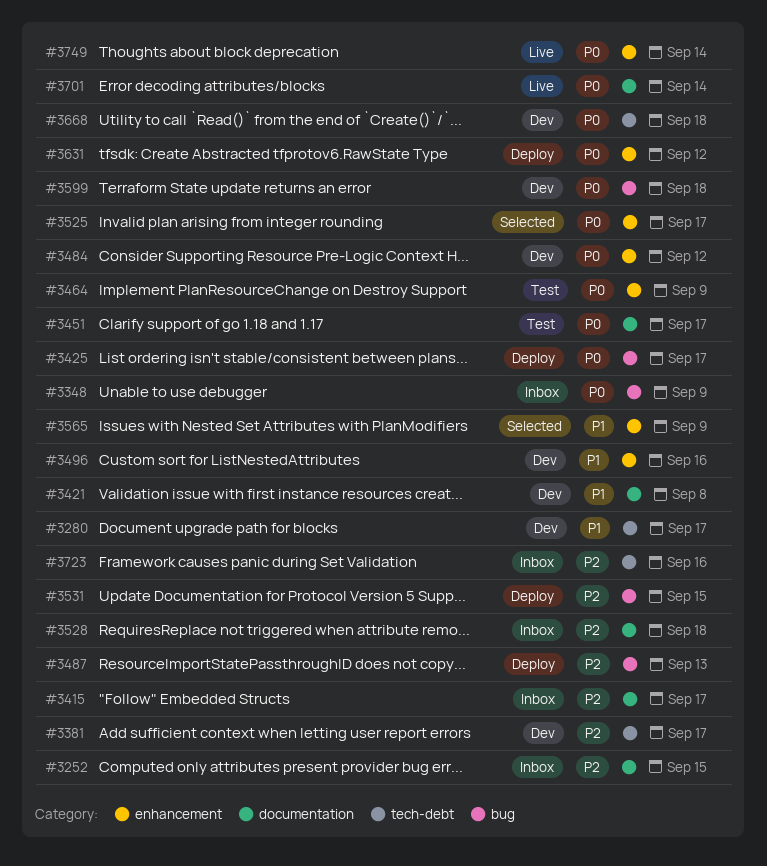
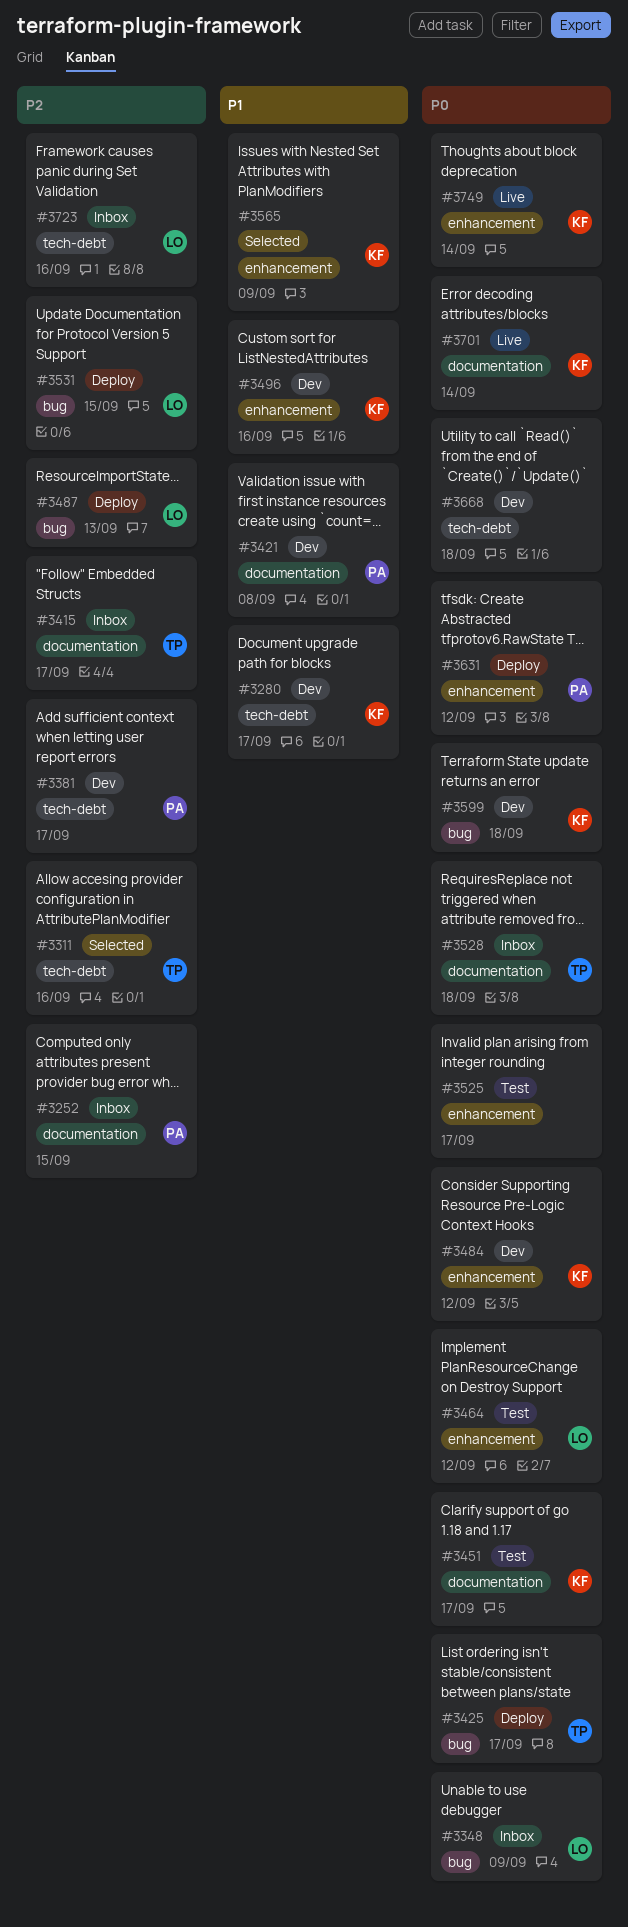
#3311: none -> present
#3464, due: Sep 9 -> Sep 12
#3525, status: Selected -> Test
#3528, priority: P2 -> P0

